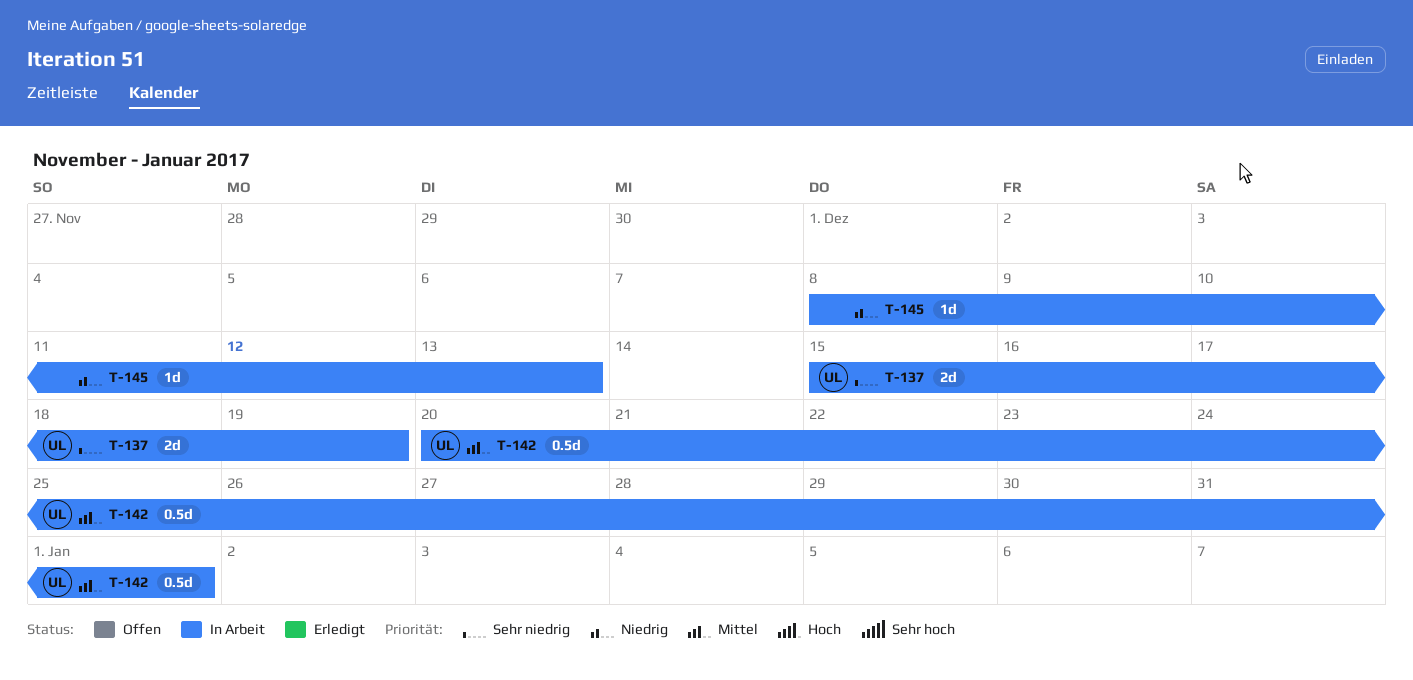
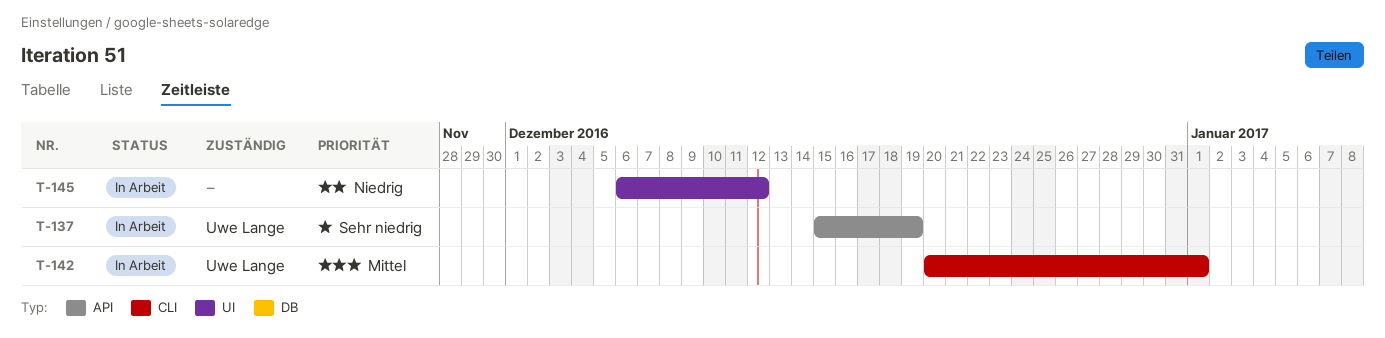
T-145, start: Dec 8 -> Dec 6
T-145, due: Dec 13 -> Dec 12

